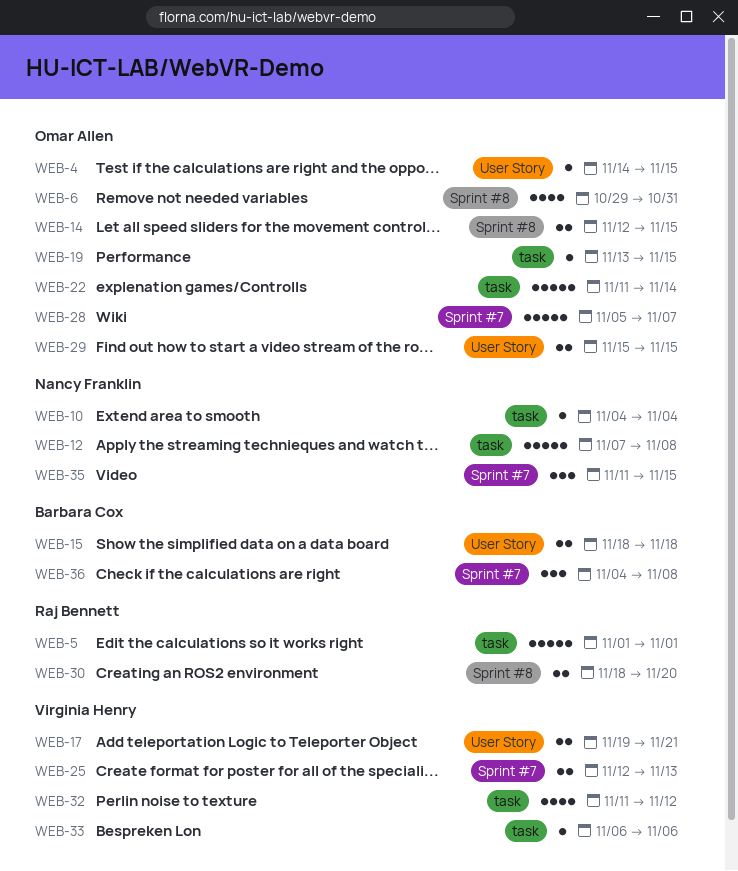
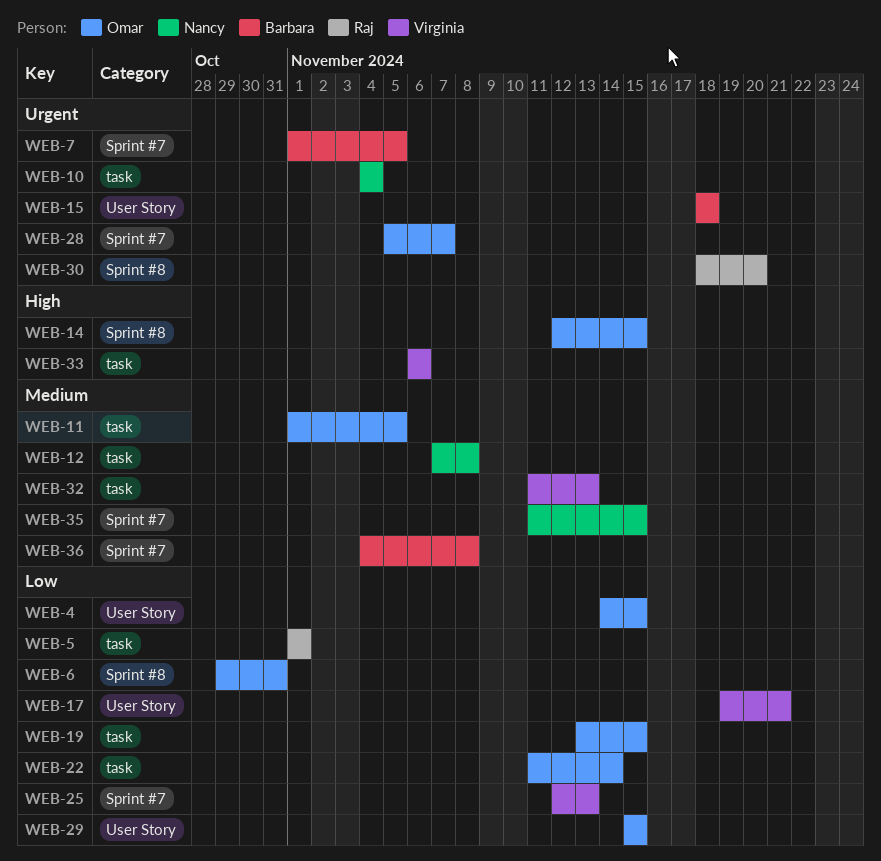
WEB-7: none -> present
WEB-11: none -> present
WEB-32, due: Nov 12 -> Nov 13

